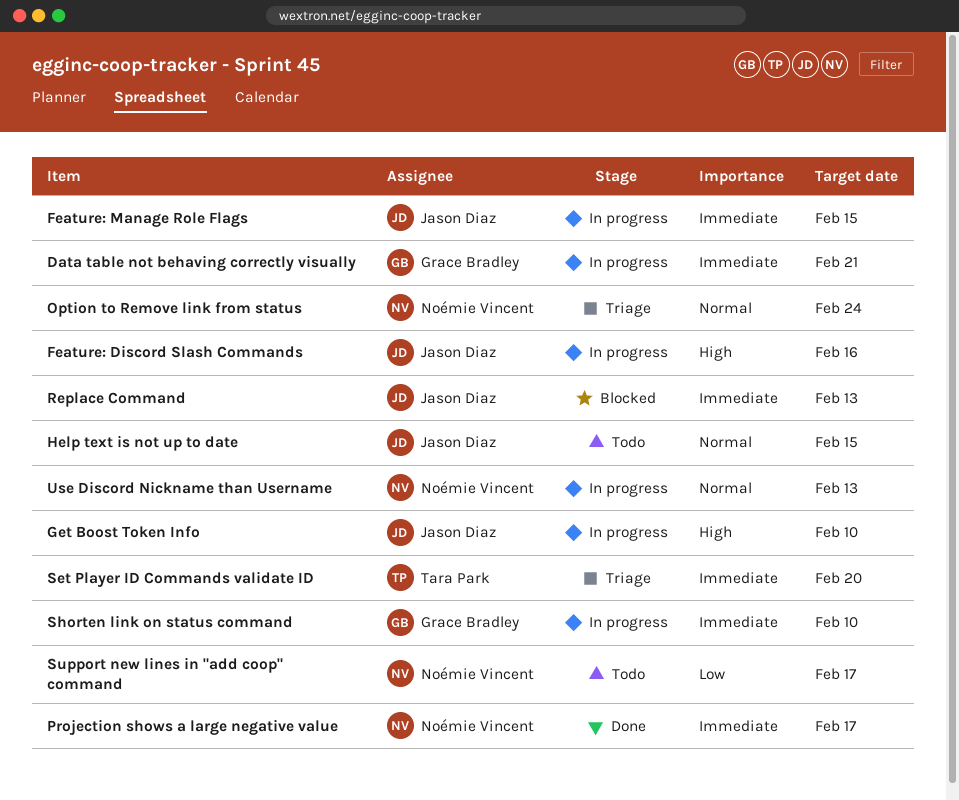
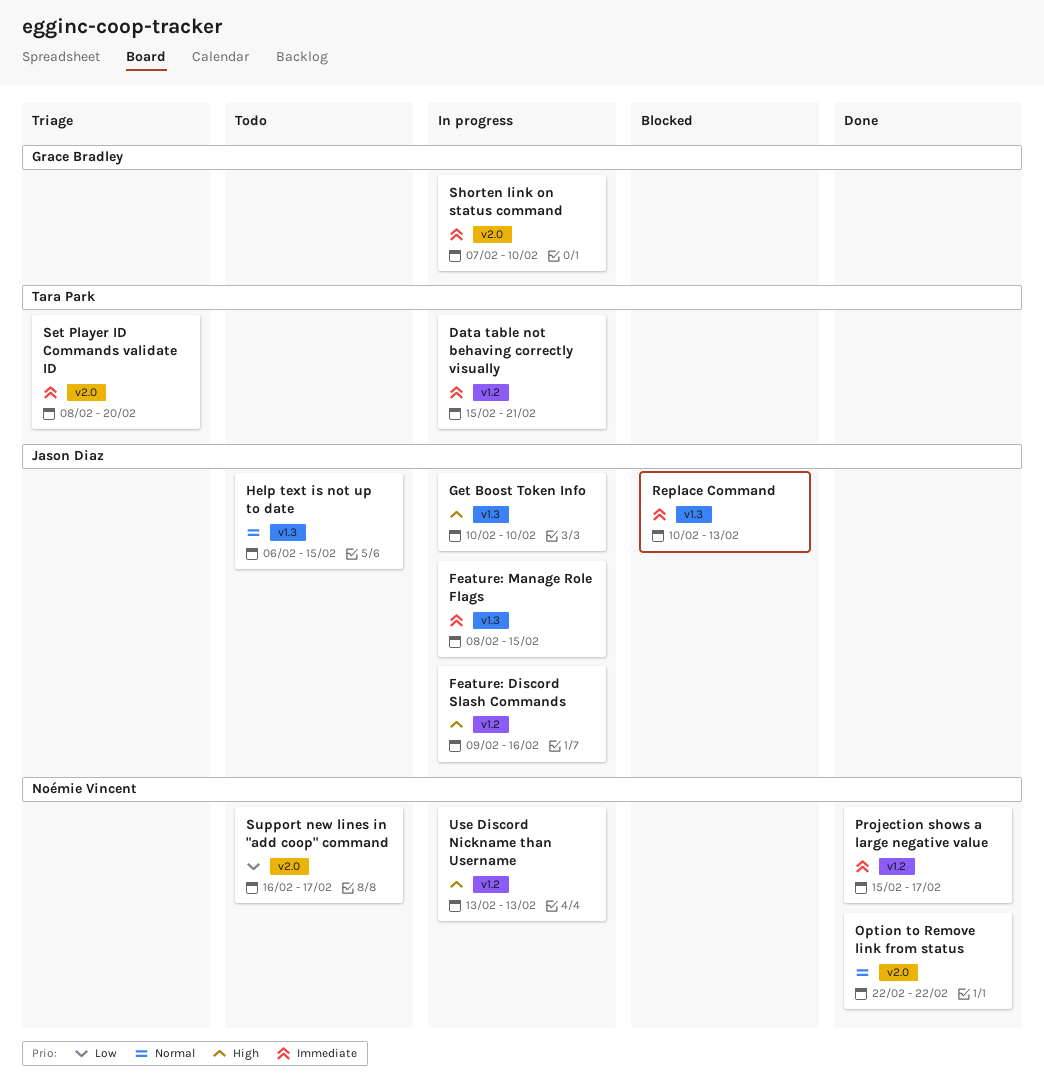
Data table not behaving correctly visually, owner: Grace Bradley -> Tara Park
Option to Remove link from status, status: Triage -> Done
Option to Remove link from status, due: Feb 24 -> Feb 22
Use Discord Nickname than Username, priority: Normal -> High

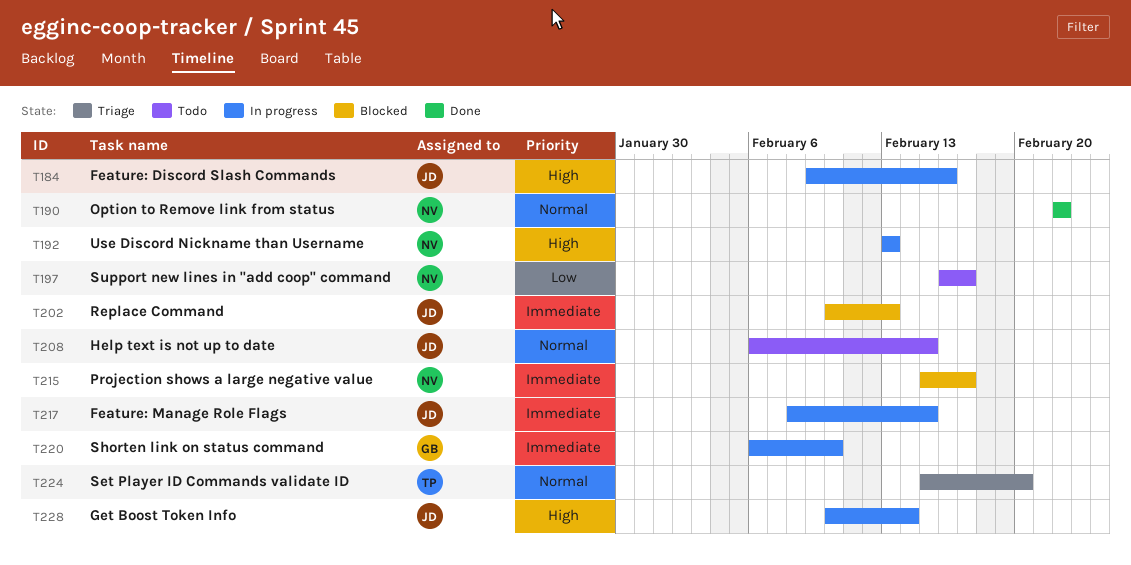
Data table not behaving correctly visually: present -> none
Get Boost Token Info, due: Feb 10 -> Feb 14
Projection shows a large negative value, status: Done -> Blocked
Set Player ID Commands validate ID, priority: Immediate -> Normal
Set Player ID Commands validate ID, start: Feb 8 -> Feb 15
Shorten link on status command, start: Feb 7 -> Feb 6

